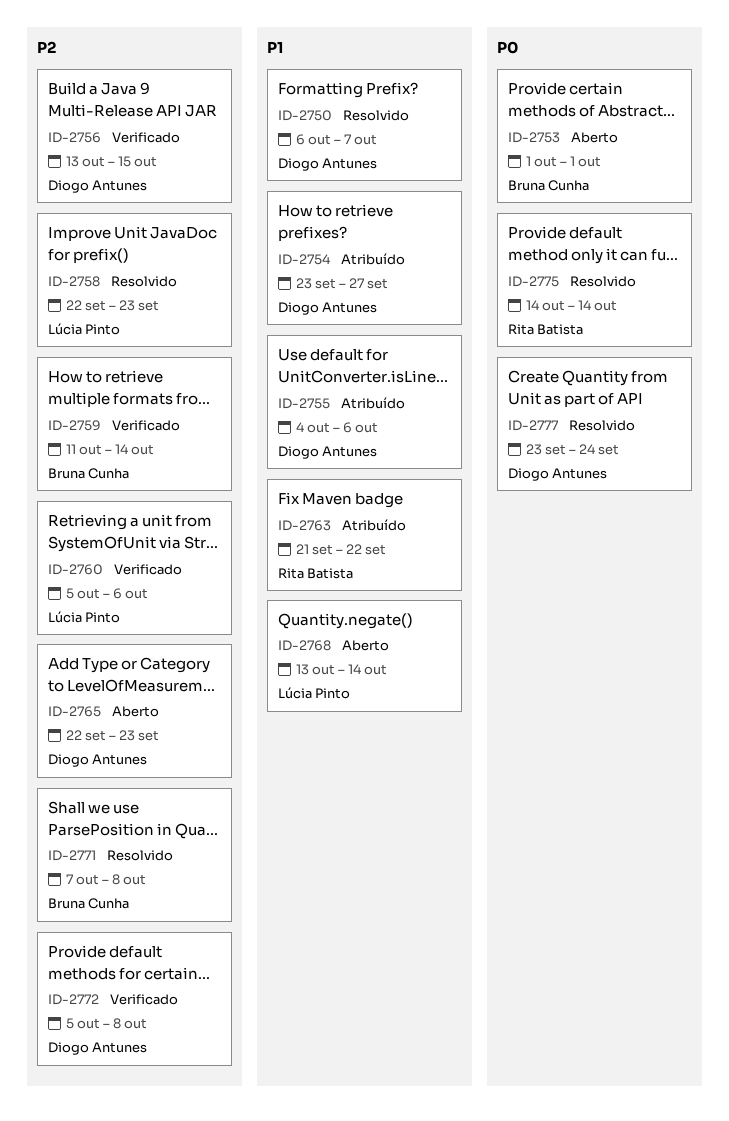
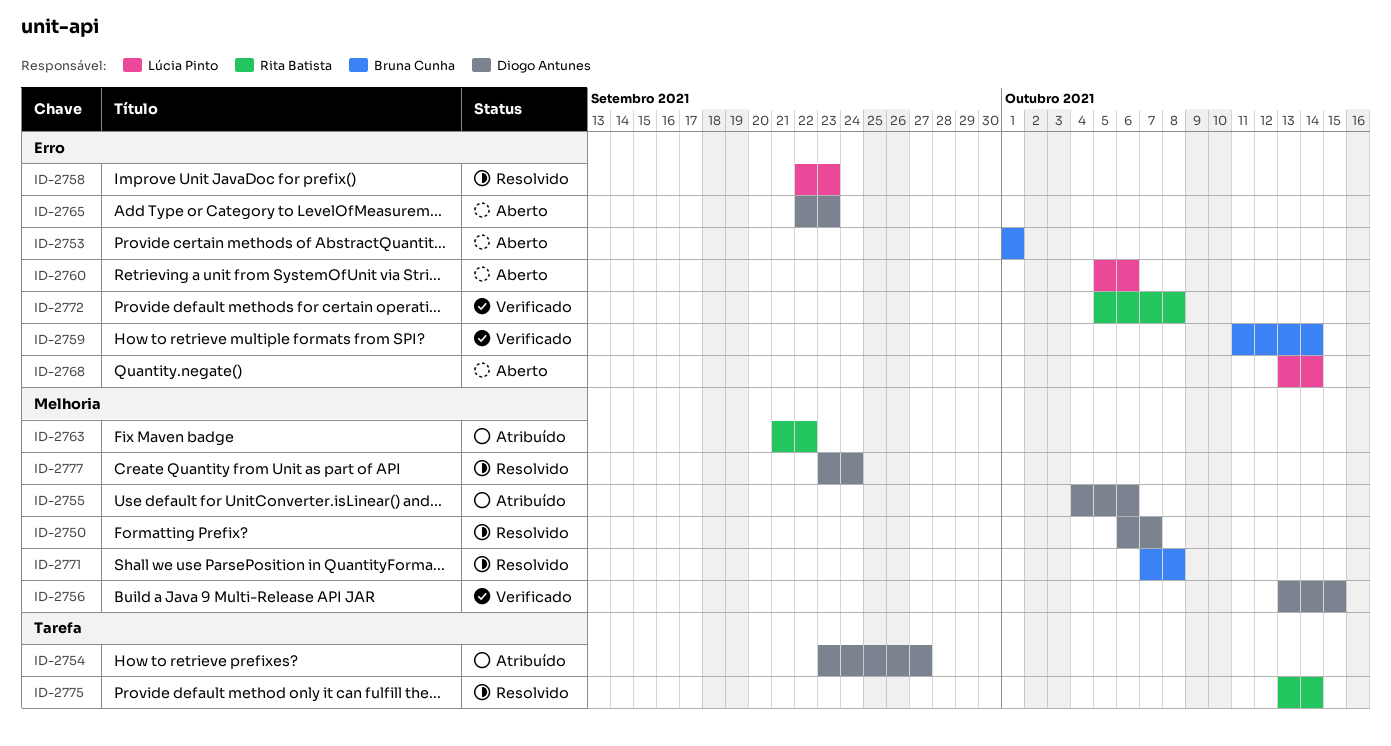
ID-2760, status: Verificado -> Aberto
ID-2772, owner: Diogo Antunes -> Rita Batista
ID-2775, start: Oct 14 -> Oct 13

